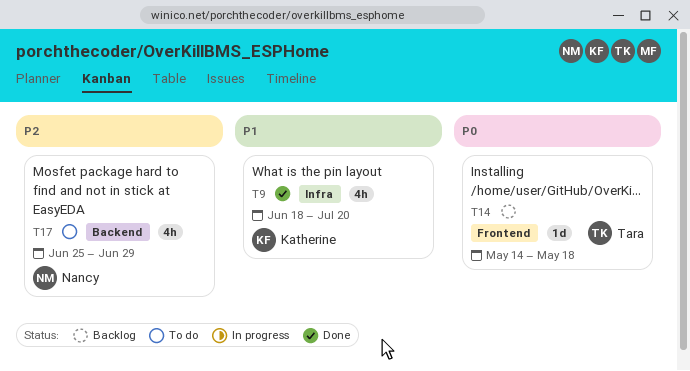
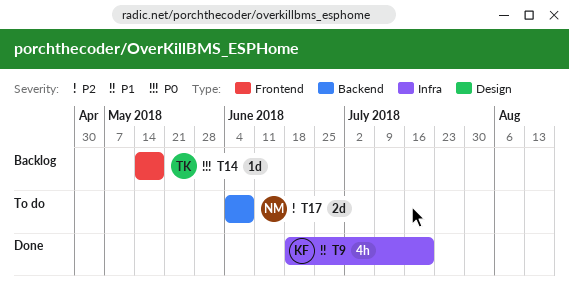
T17, estimate: 4h -> 2d
T17, start: Jun 25 -> Jun 4
T17, due: Jun 29 -> Jun 8

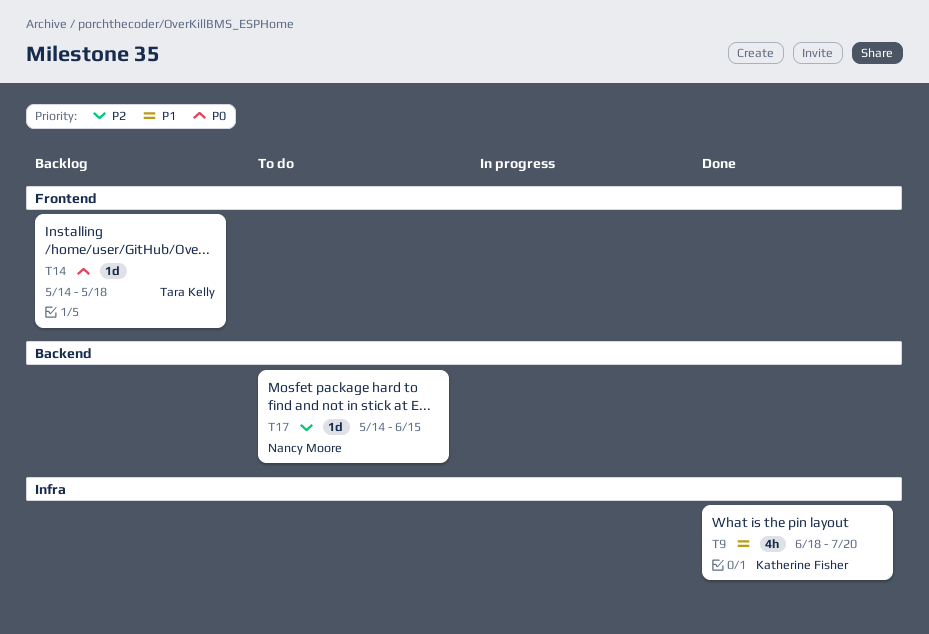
T17, estimate: 2d -> 1d
T17, start: Jun 4 -> May 14
T17, due: Jun 8 -> Jun 15

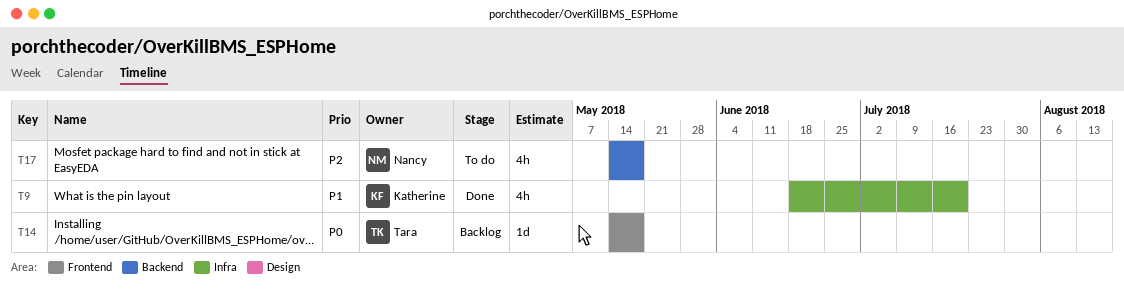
T17, estimate: 1d -> 4h
T17, due: Jun 15 -> May 18

